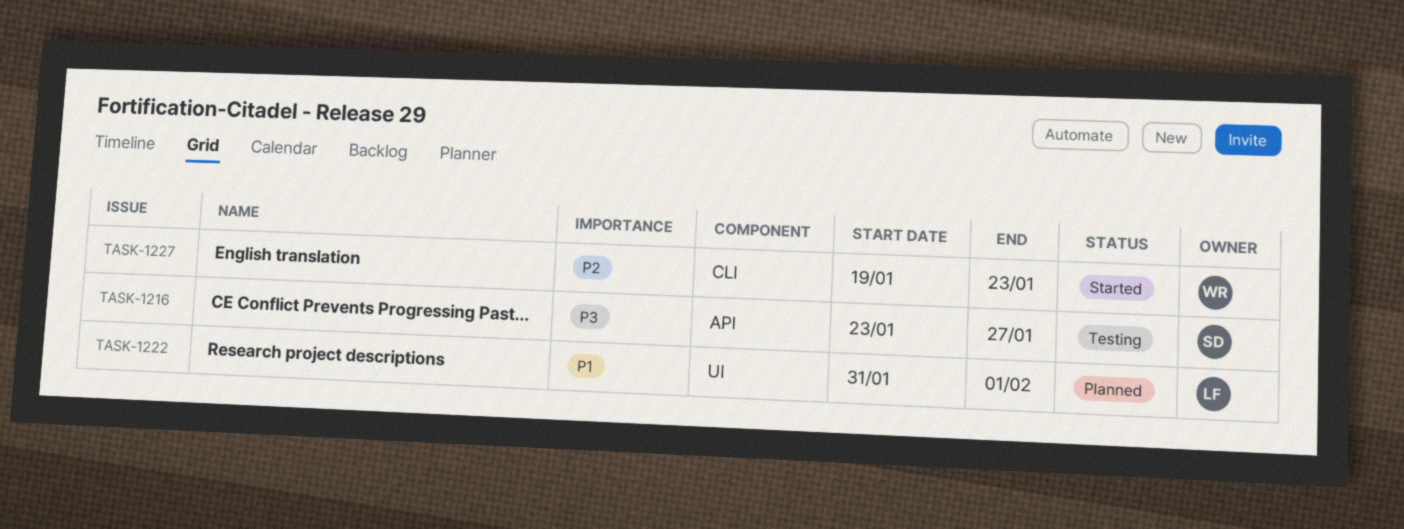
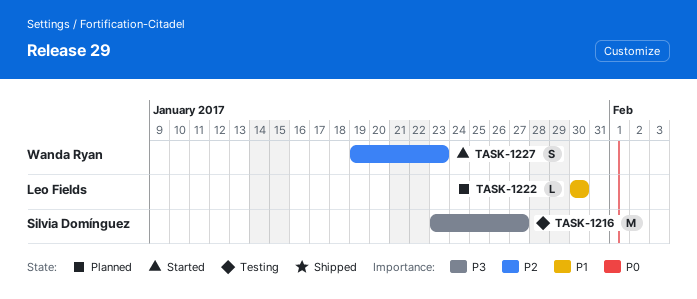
TASK-1222, start: Jan 31 -> Jan 30
TASK-1222, due: Feb 1 -> Jan 30

